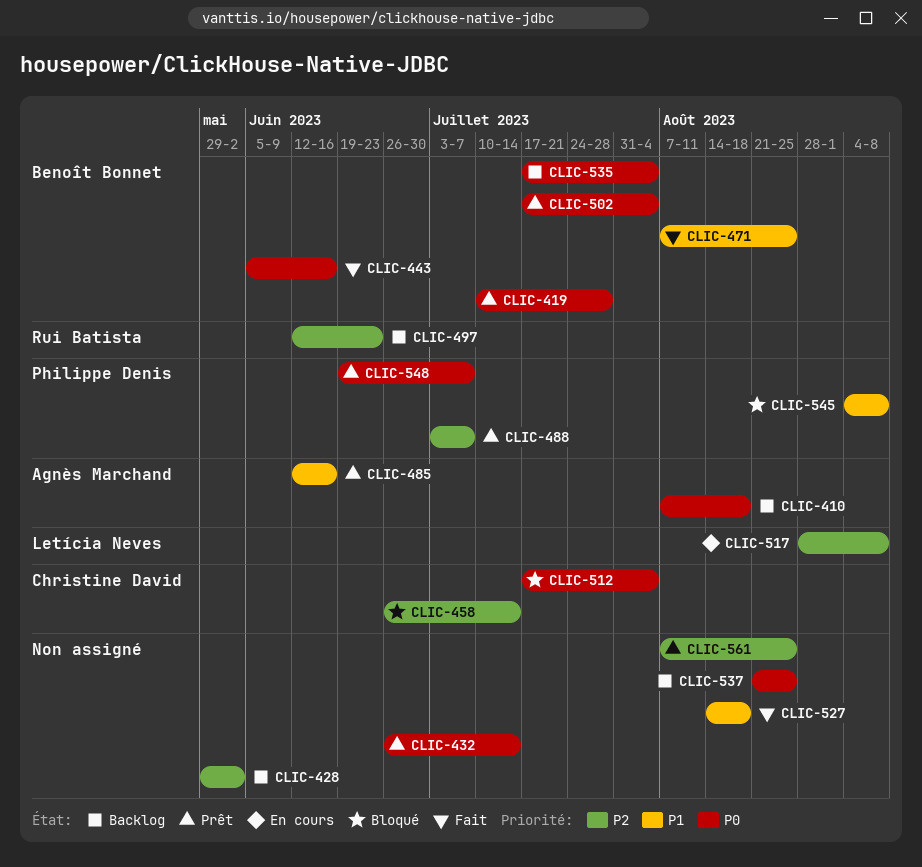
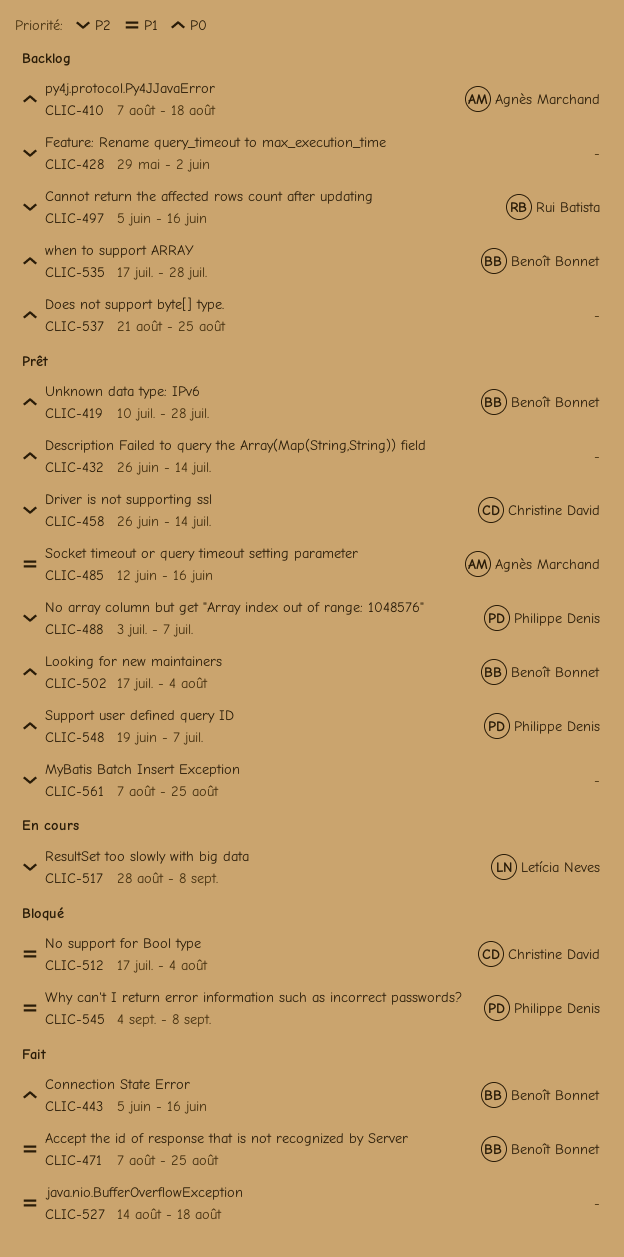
CLIC-458, status: Bloqué -> Prêt
CLIC-497, start: Jun 12 -> Jun 5
CLIC-497, due: Jun 23 -> Jun 16
CLIC-512, priority: P0 -> P1
CLIC-535, due: Aug 4 -> Jul 28

